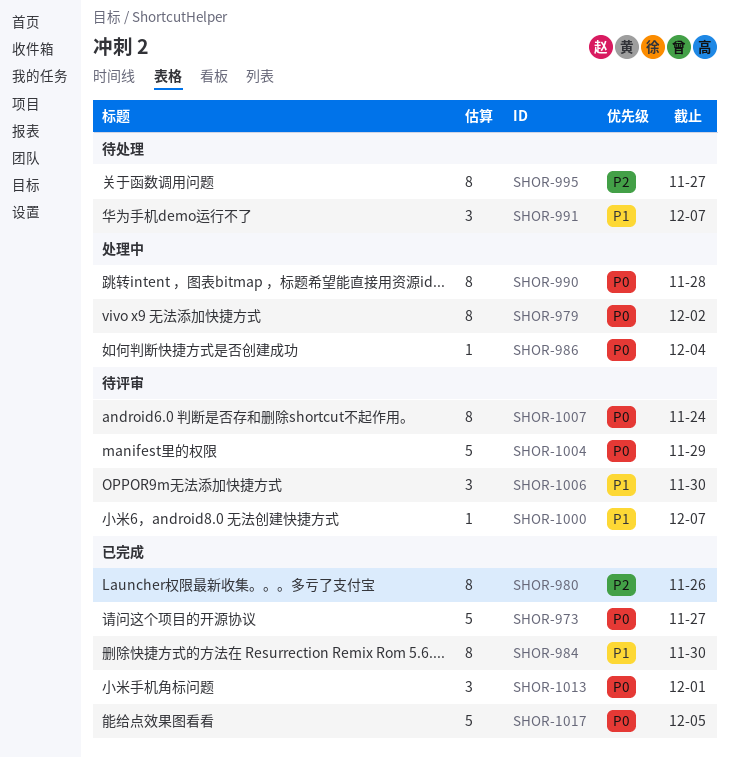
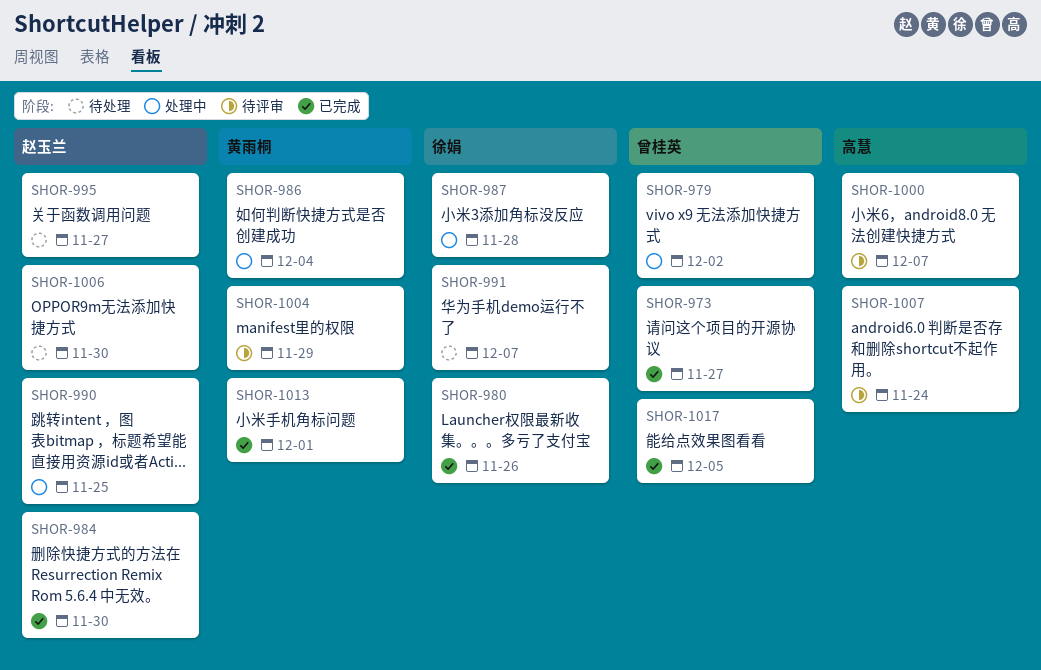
SHOR-987: none -> present
SHOR-990, due: Nov 28 -> Nov 25
SHOR-1006, status: 待评审 -> 待处理

